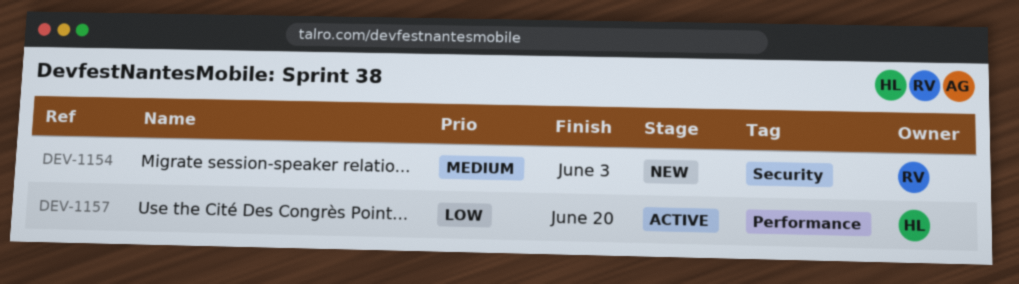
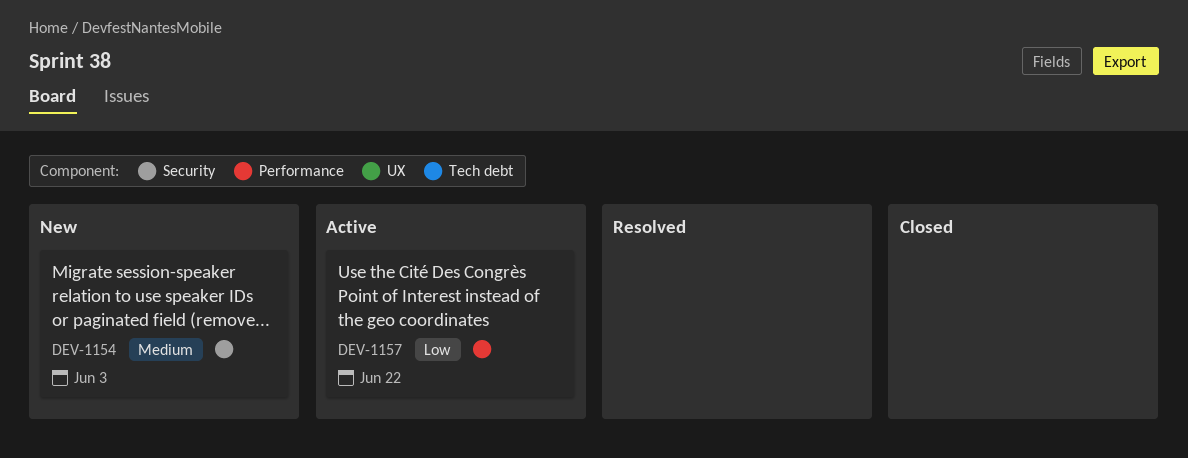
DEV-1157, due: Jun 20 -> Jun 22

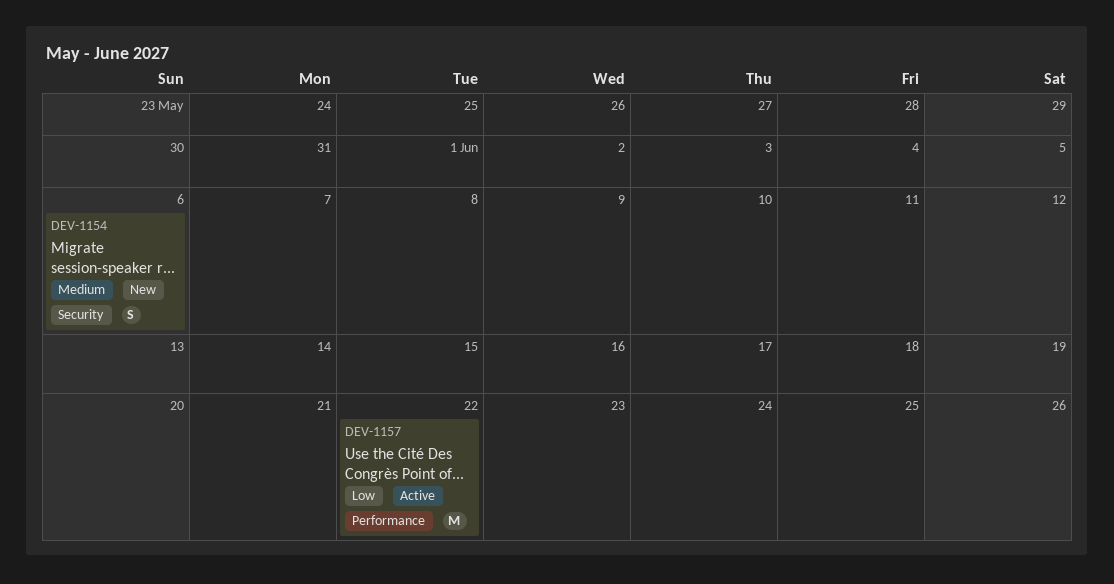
DEV-1154, due: Jun 3 -> Jun 6

